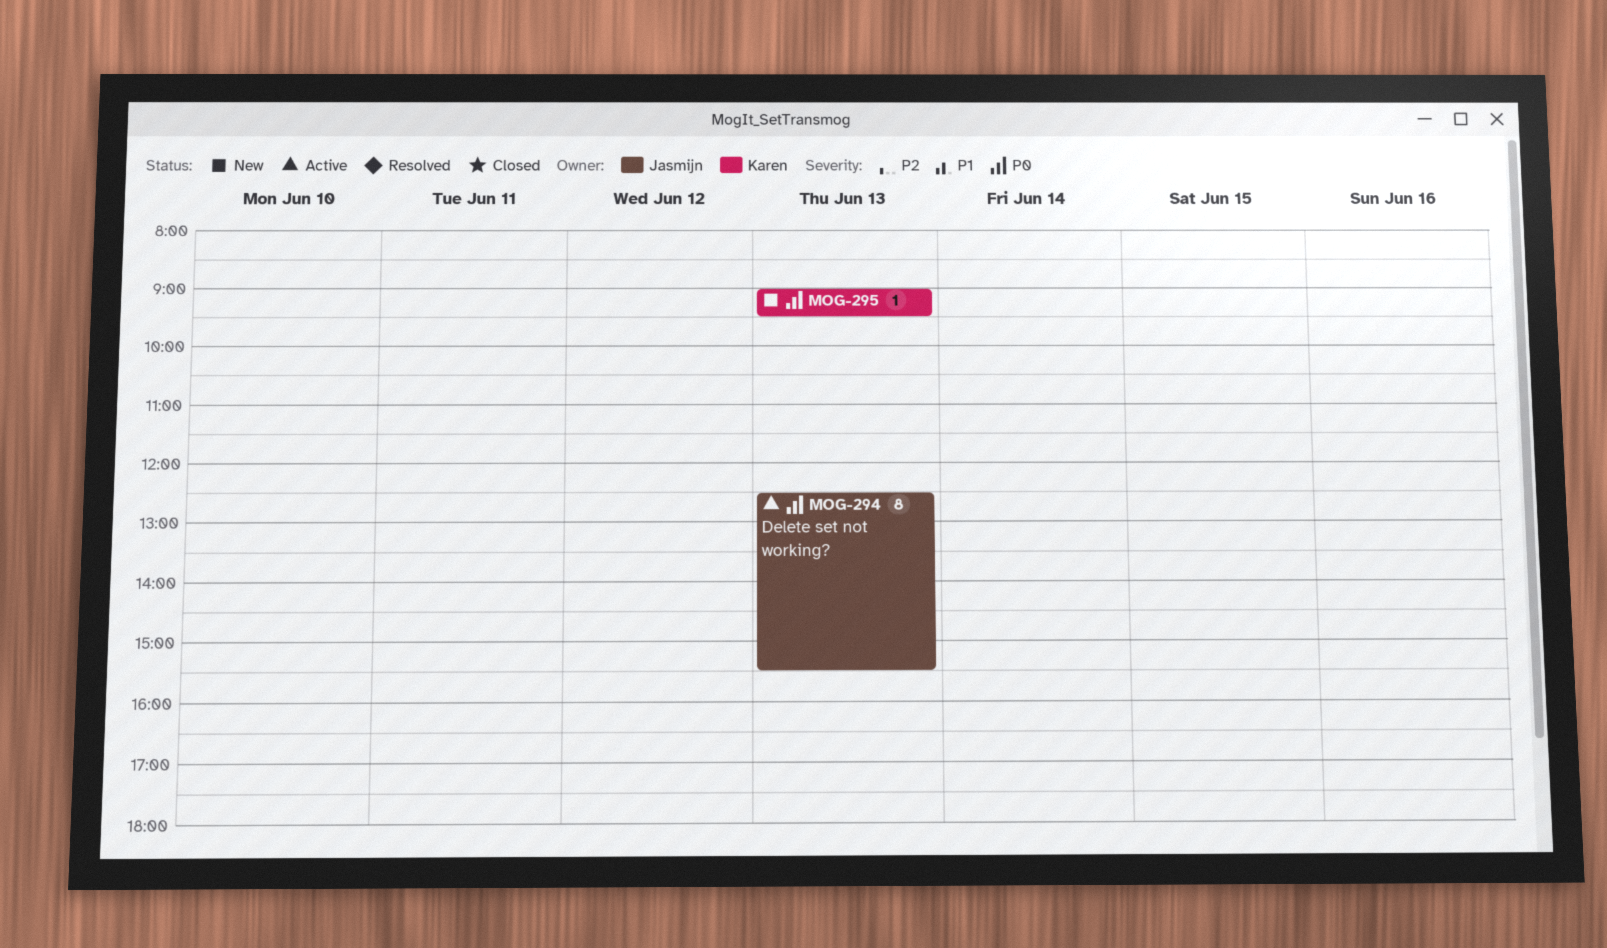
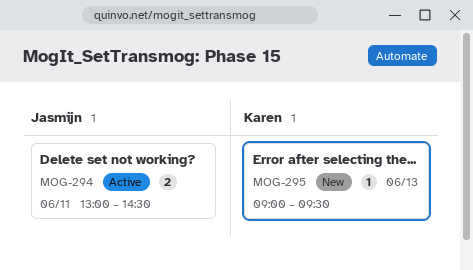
MOG-294, estimate: 8 -> 2
MOG-294, day: Jun 13 -> Jun 11
MOG-294, begins: 12:30 -> 13:00
MOG-294, ends: 15:30 -> 14:30

